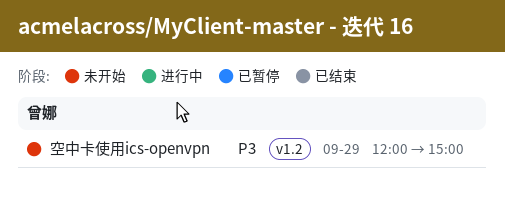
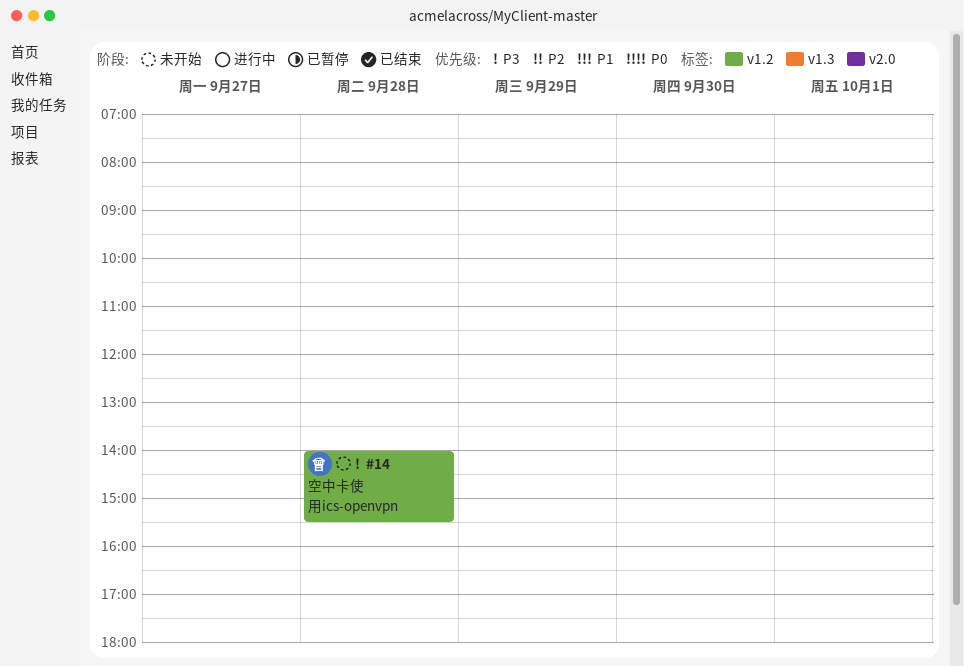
空中卡使用ics-openvpn, day: Sep 29 -> Sep 28
空中卡使用ics-openvpn, begins: 12:00 -> 14:00
空中卡使用ics-openvpn, ends: 15:00 -> 15:30

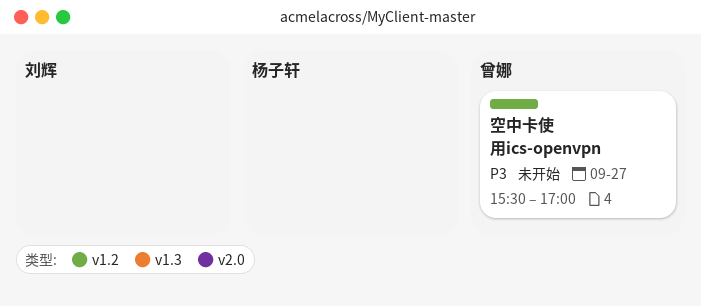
空中卡使用ics-openvpn, day: Sep 28 -> Sep 27
空中卡使用ics-openvpn, begins: 14:00 -> 15:30
空中卡使用ics-openvpn, ends: 15:30 -> 17:00

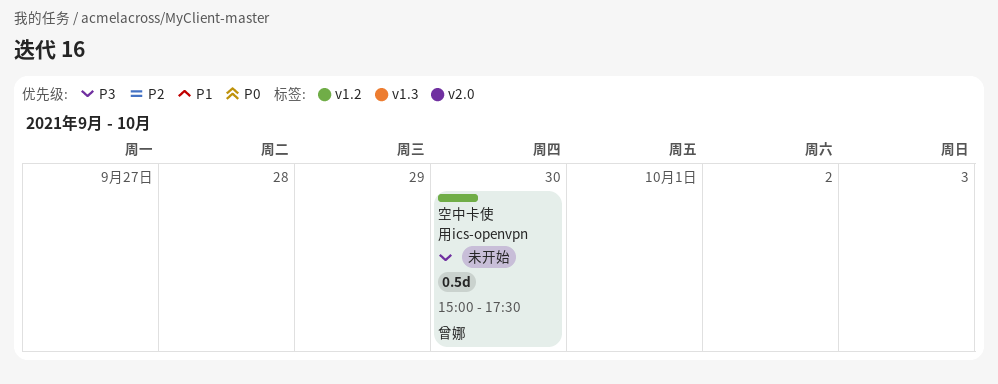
空中卡使用ics-openvpn, day: Sep 27 -> Sep 30
空中卡使用ics-openvpn, begins: 15:30 -> 15:00
空中卡使用ics-openvpn, ends: 17:00 -> 17:30

